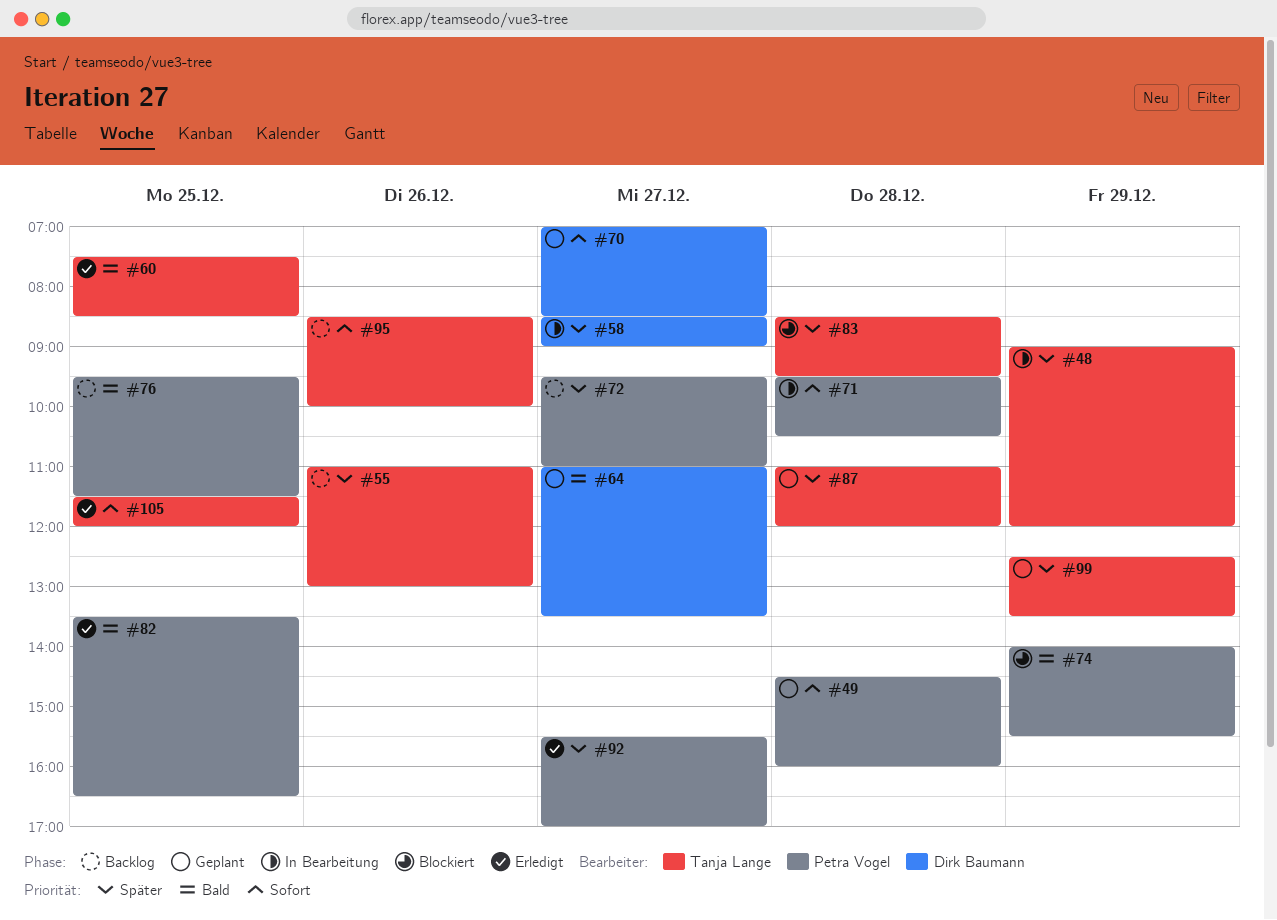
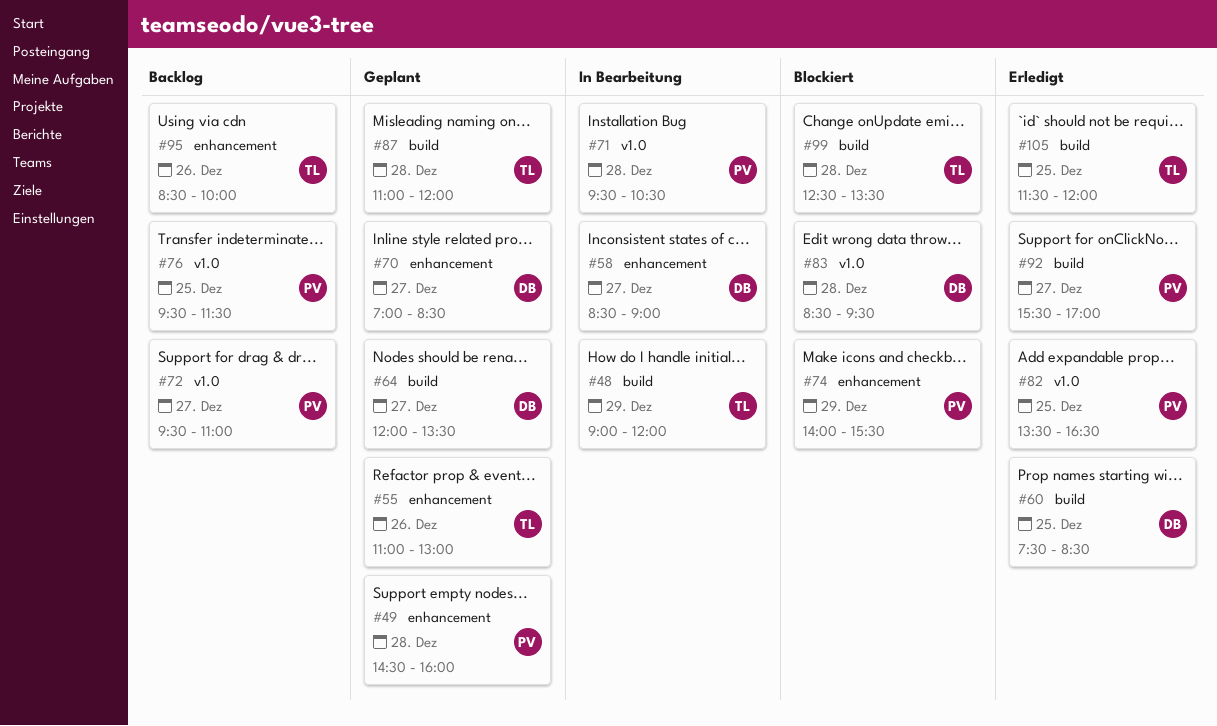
#55, status: Backlog -> Geplant
#60, owner: Tanja Lange -> Dirk Baumann
#64, begins: 11:00 -> 12:00
#83, owner: Tanja Lange -> Dirk Baumann
#99, status: Geplant -> Blockiert
#99, day: Dec 29 -> Dec 28

